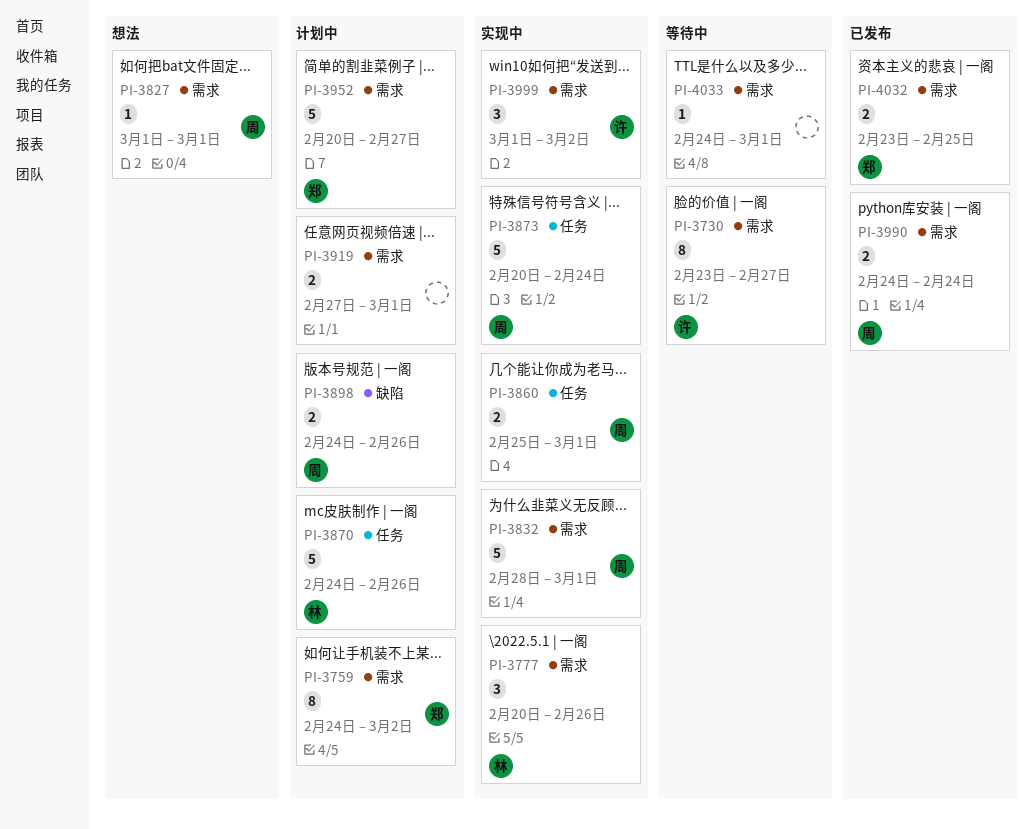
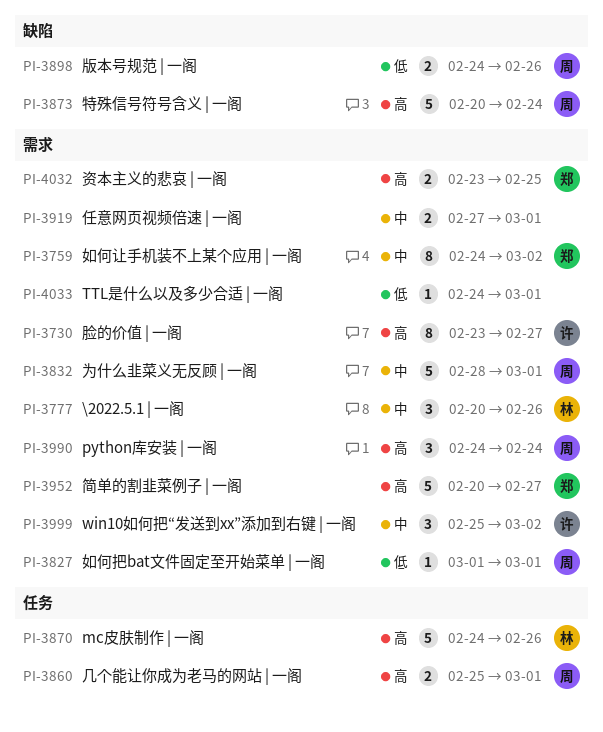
PI-3873, label: 任务 -> 缺陷
PI-3990, estimate: 2 -> 3
PI-3999, start: Mar 1 -> Feb 25

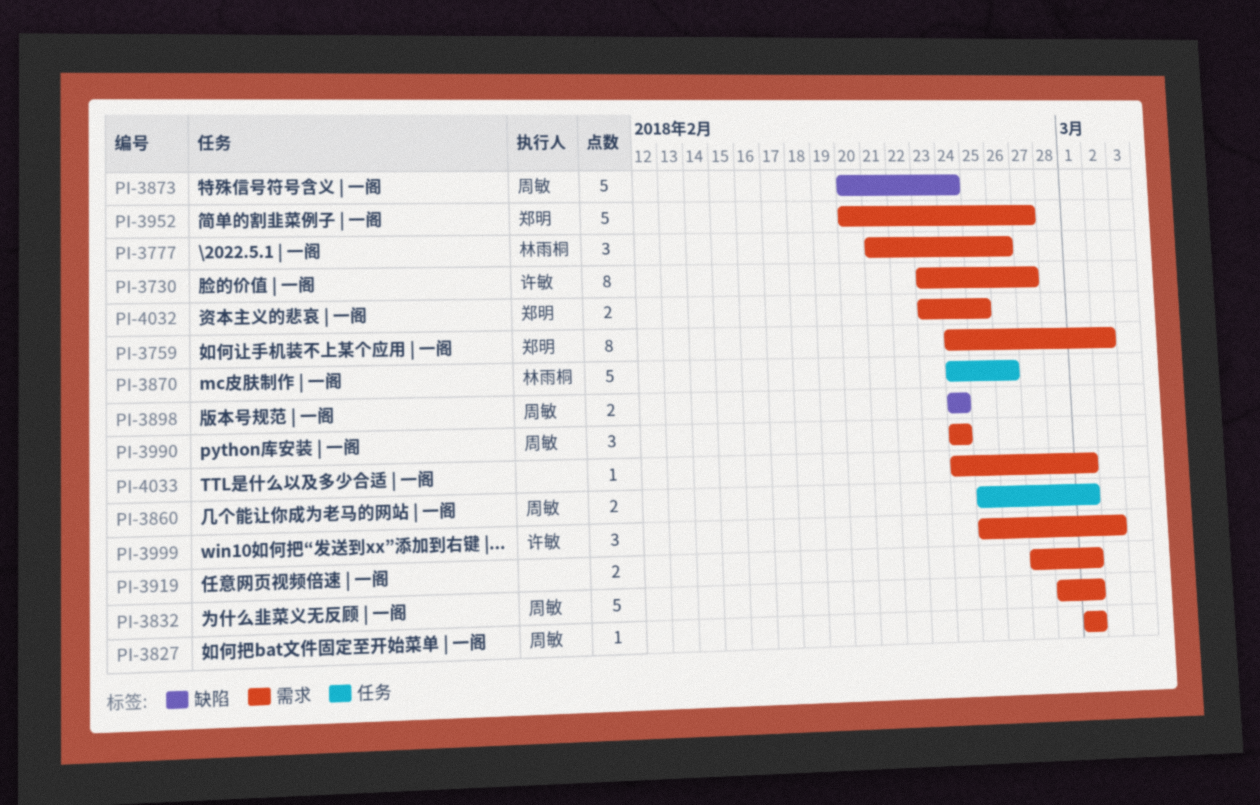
PI-3777, start: Feb 20 -> Feb 21
PI-3898, due: Feb 26 -> Feb 24

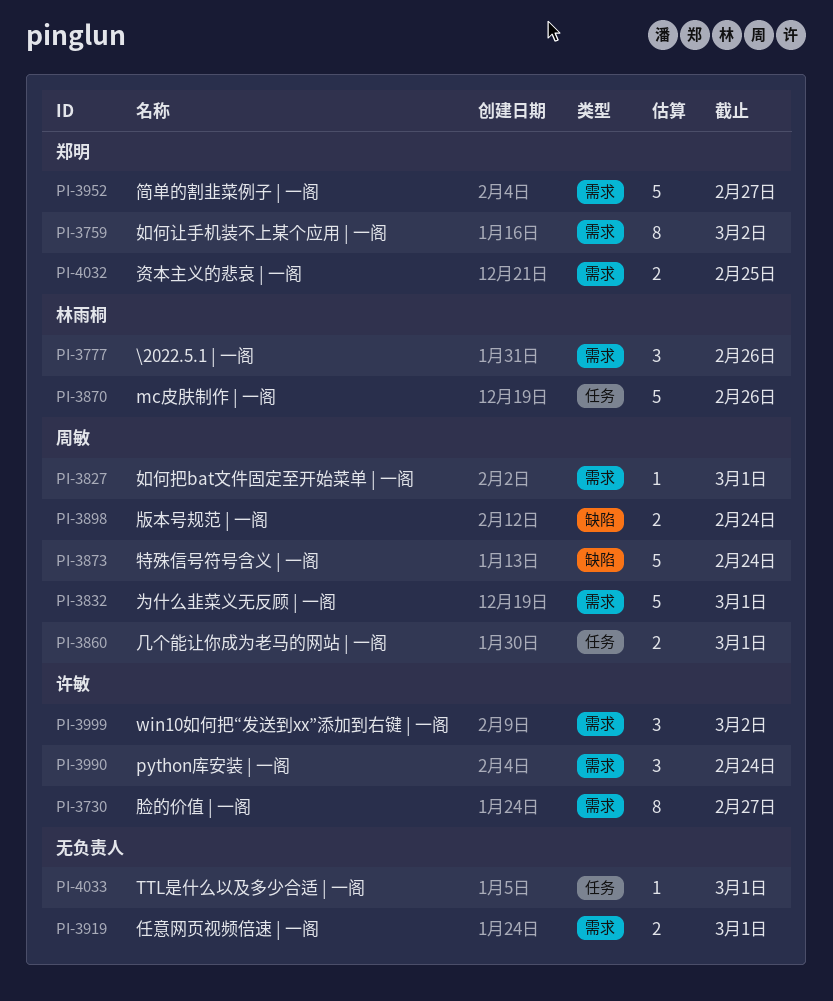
PI-3990, owner: 周敏 -> 许敏
PI-4033, label: 需求 -> 任务

